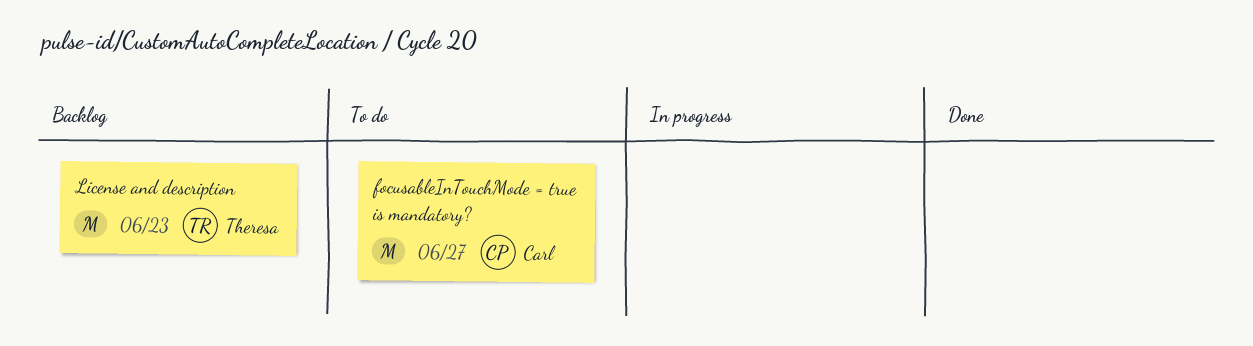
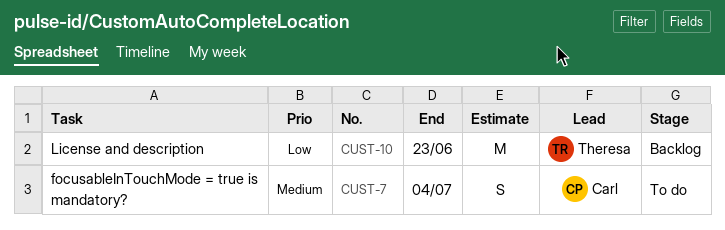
focusableInTouchMode = true is mandatory?, estimate: M -> S
focusableInTouchMode = true is mandatory?, due: Jun 27 -> Jul 4

